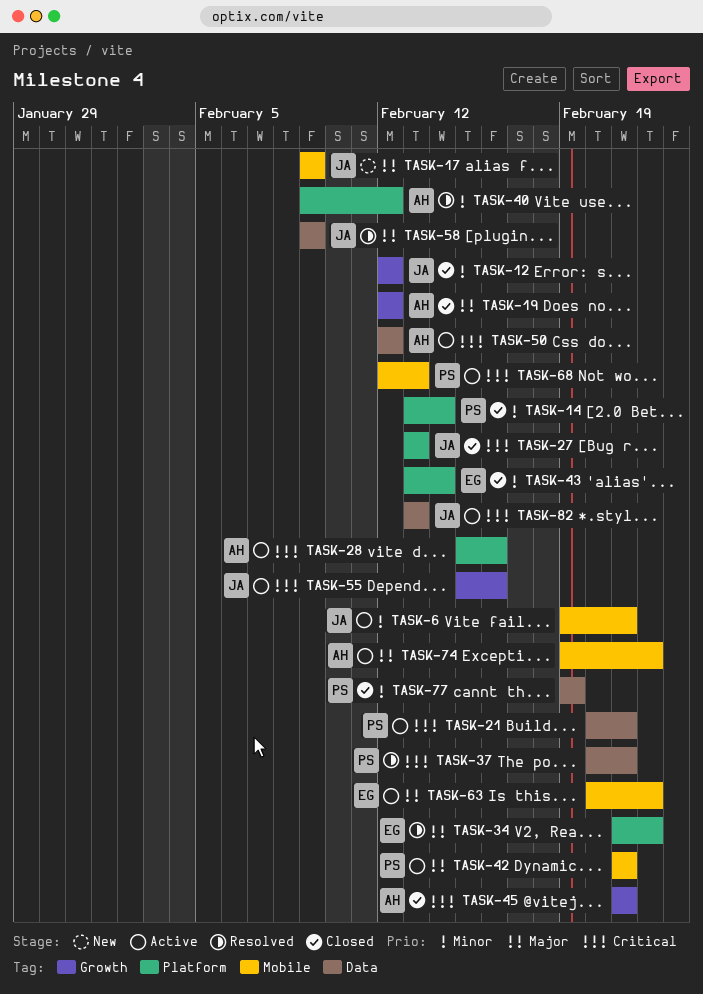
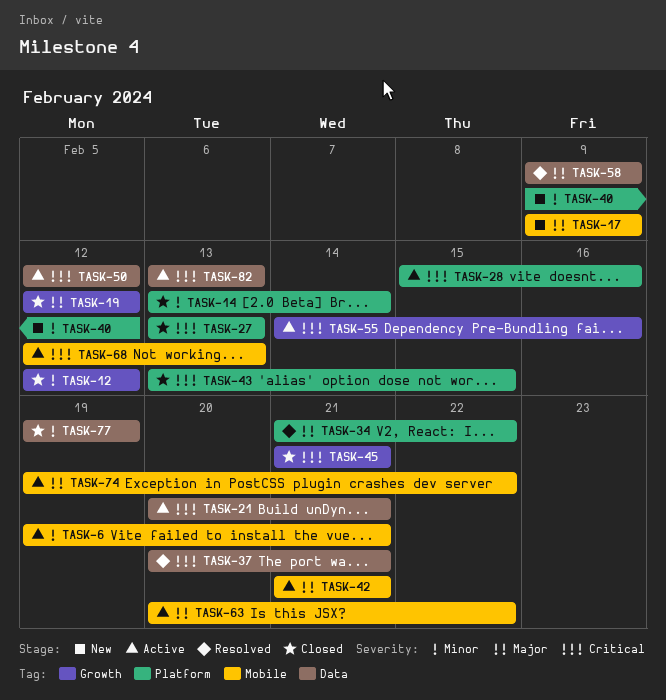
TASK-40, status: Resolved -> New
TASK-43, priority: Minor -> Critical
TASK-43, due: Feb 14 -> Feb 15
TASK-55, start: Feb 15 -> Feb 14

